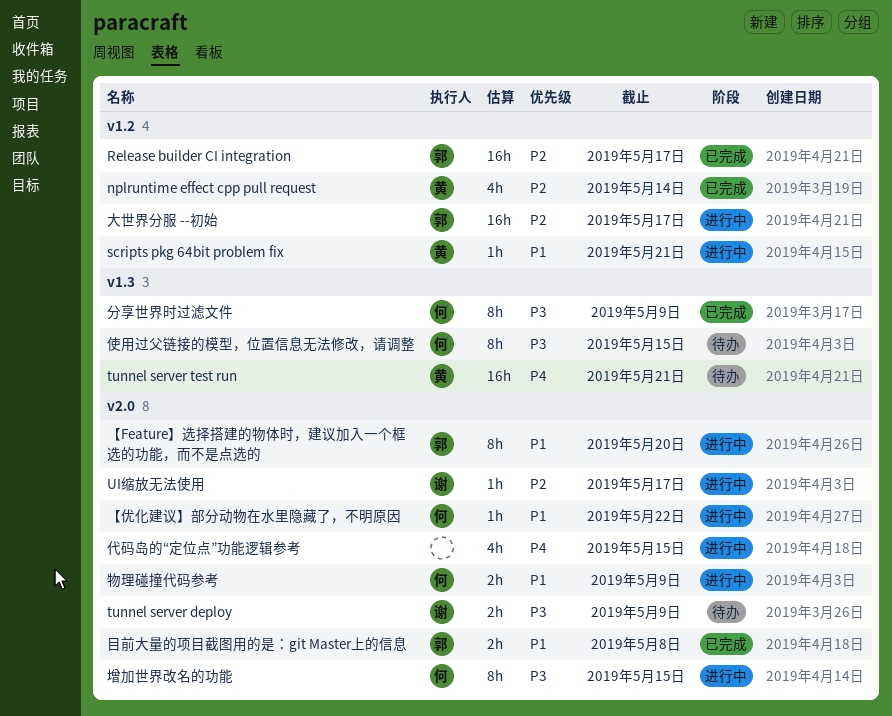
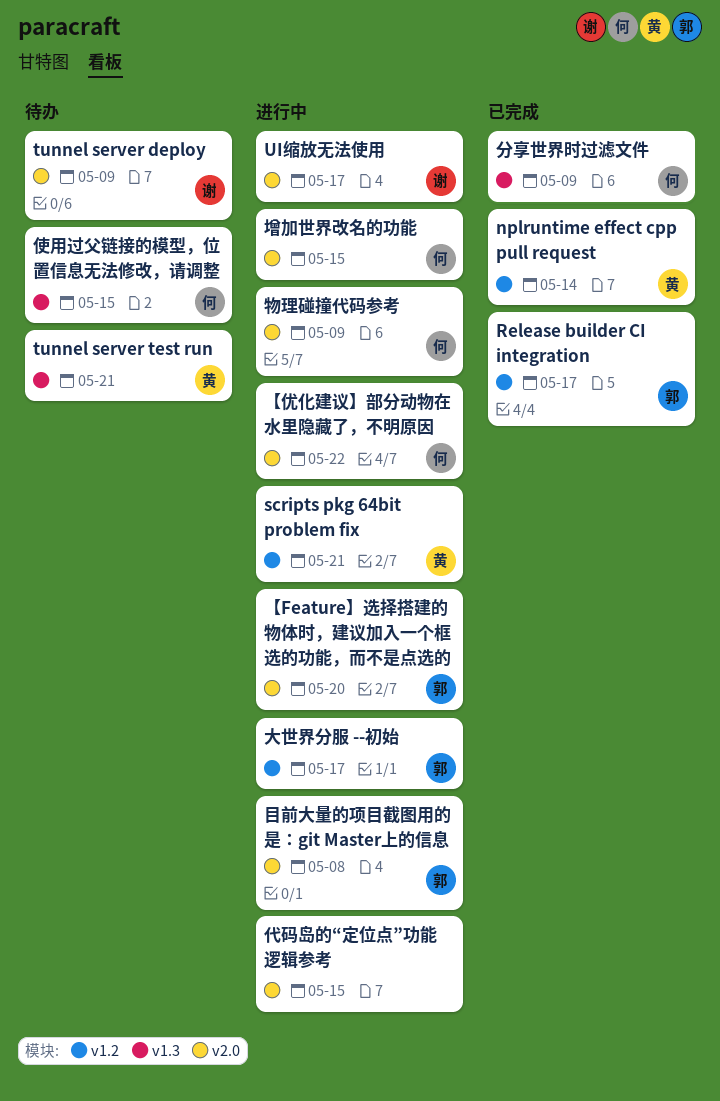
目前大量的项目截图用的是：git Master上的信息, status: 已完成 -> 进行中

